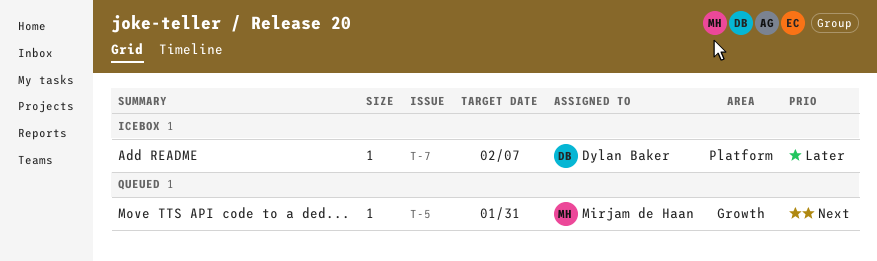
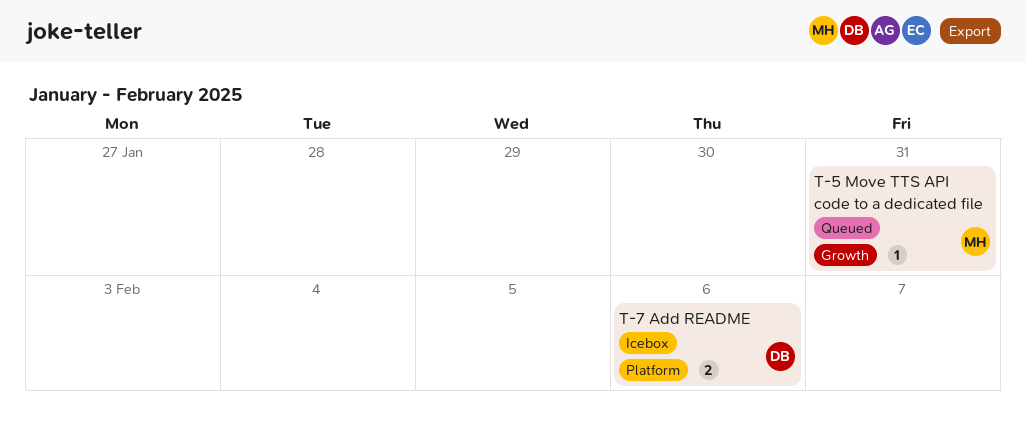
T-7, estimate: 1 -> 2
T-7, due: Feb 7 -> Feb 6

